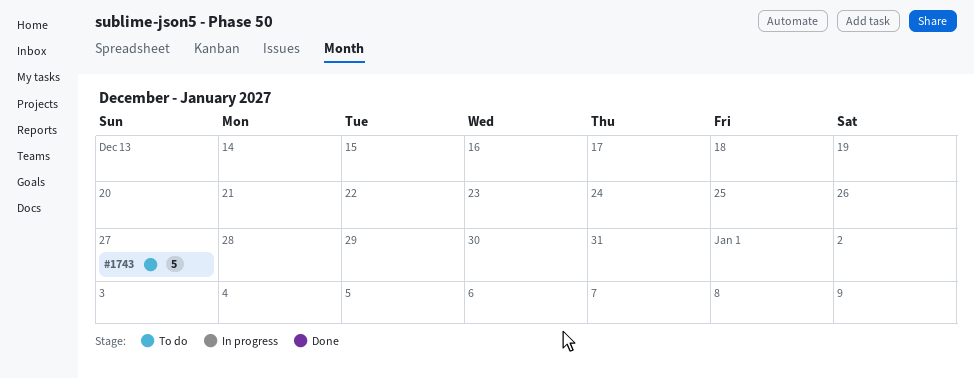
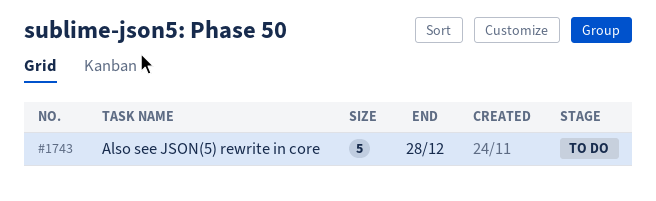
#1743, due: Dec 27 -> Dec 28

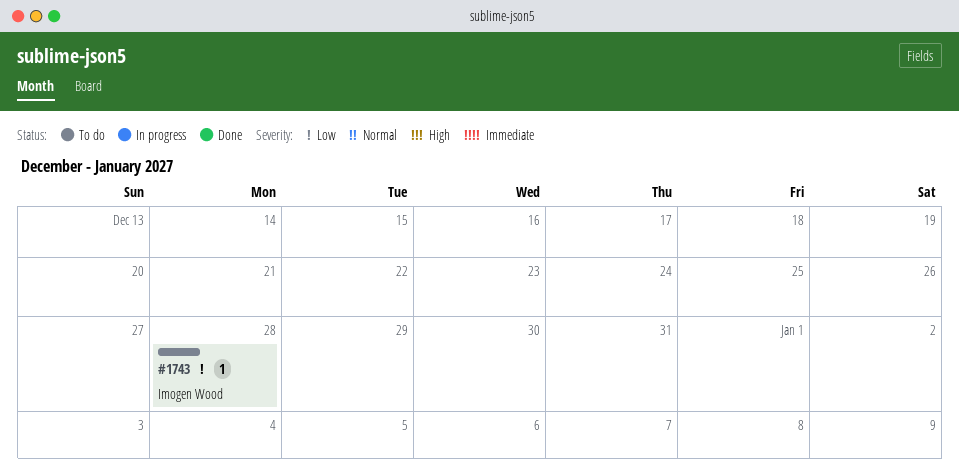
#1743, estimate: 5 -> 1

